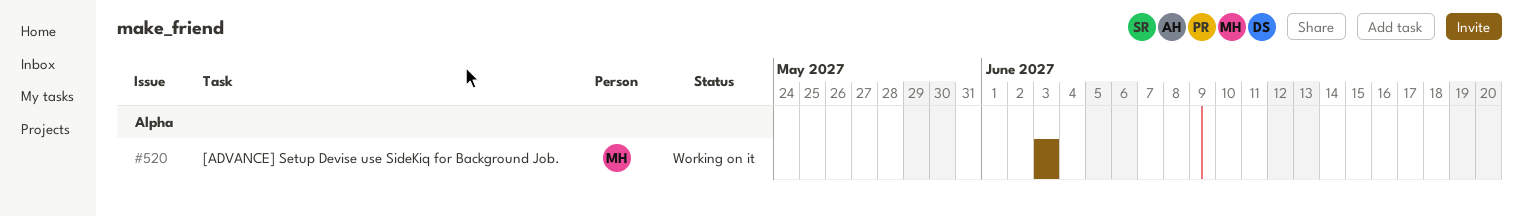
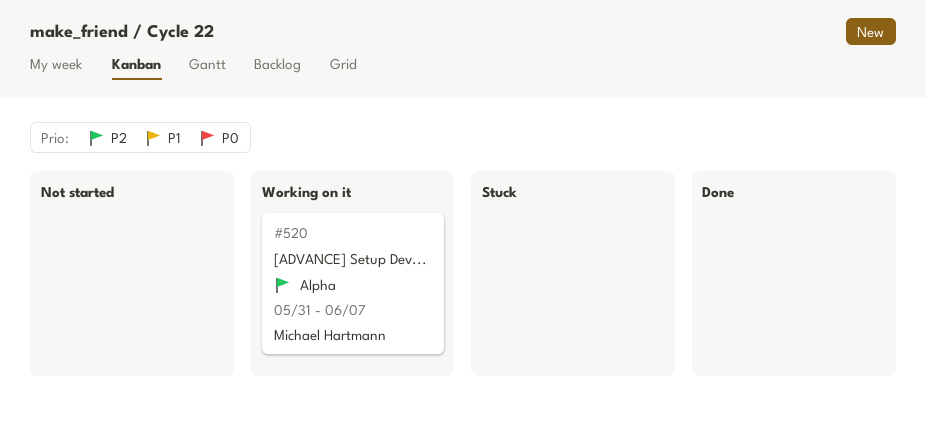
#520, start: Jun 3 -> May 31
#520, due: Jun 3 -> Jun 7

